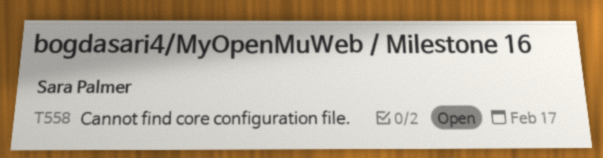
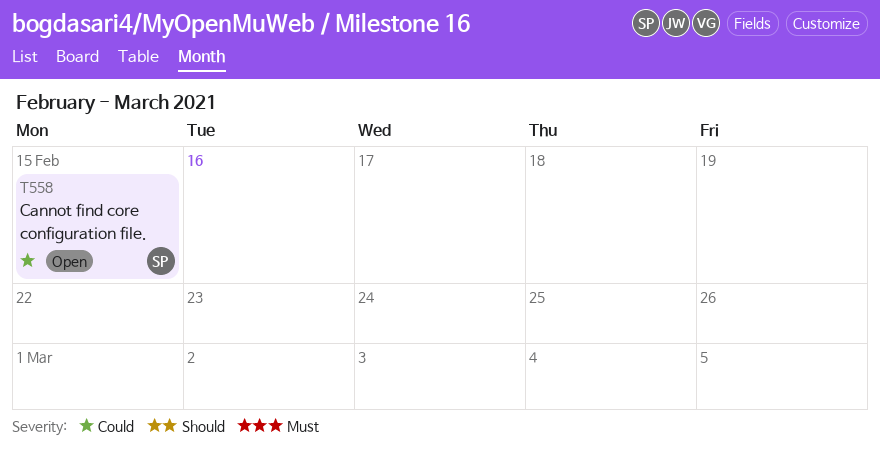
T558, due: Feb 17 -> Feb 15

